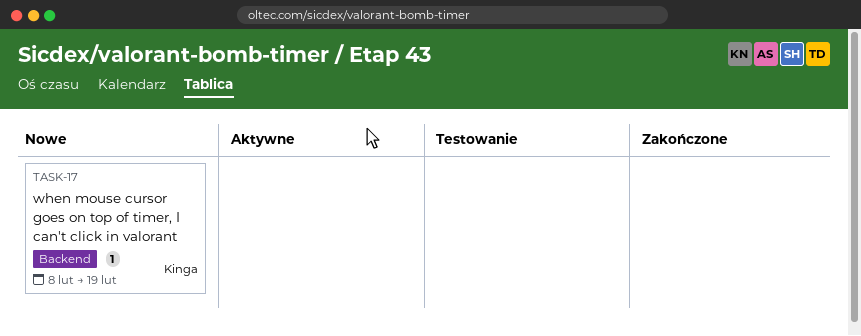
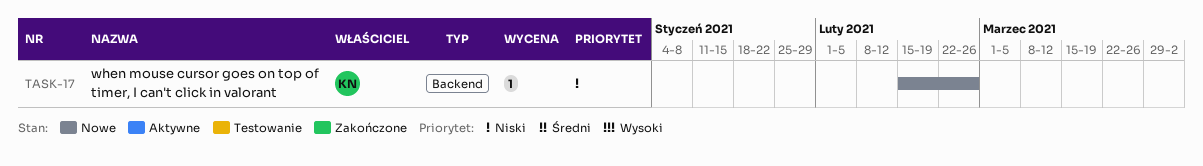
TASK-17, start: Feb 8 -> Feb 15
TASK-17, due: Feb 19 -> Feb 26

